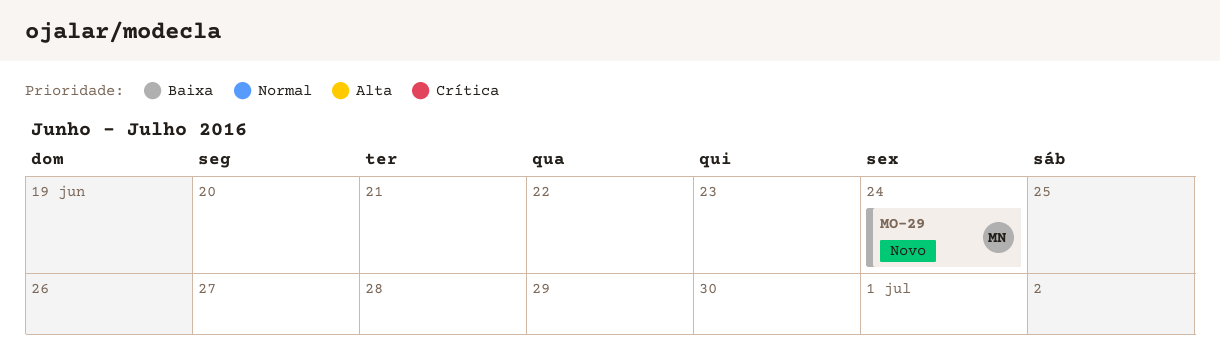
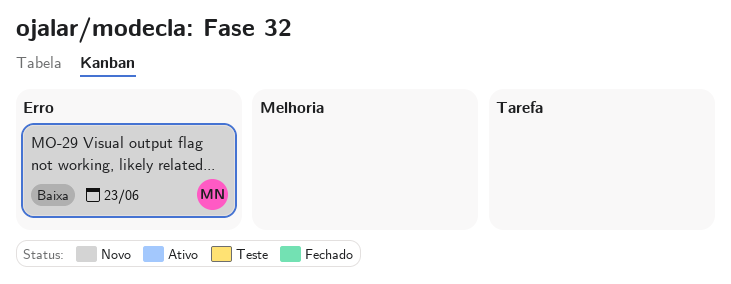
MO-29, due: Jun 24 -> Jun 23

